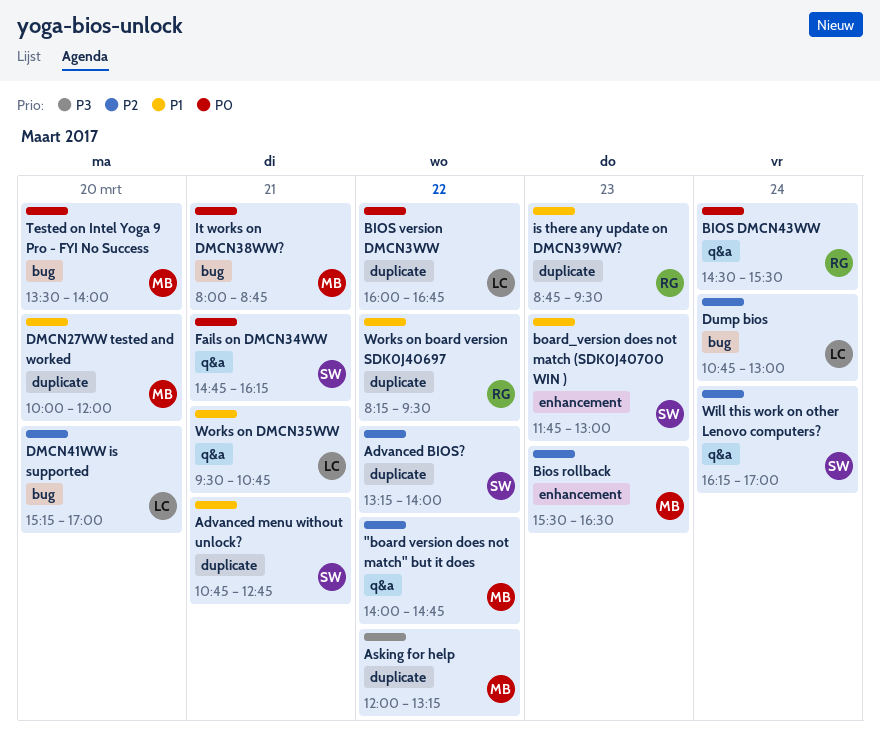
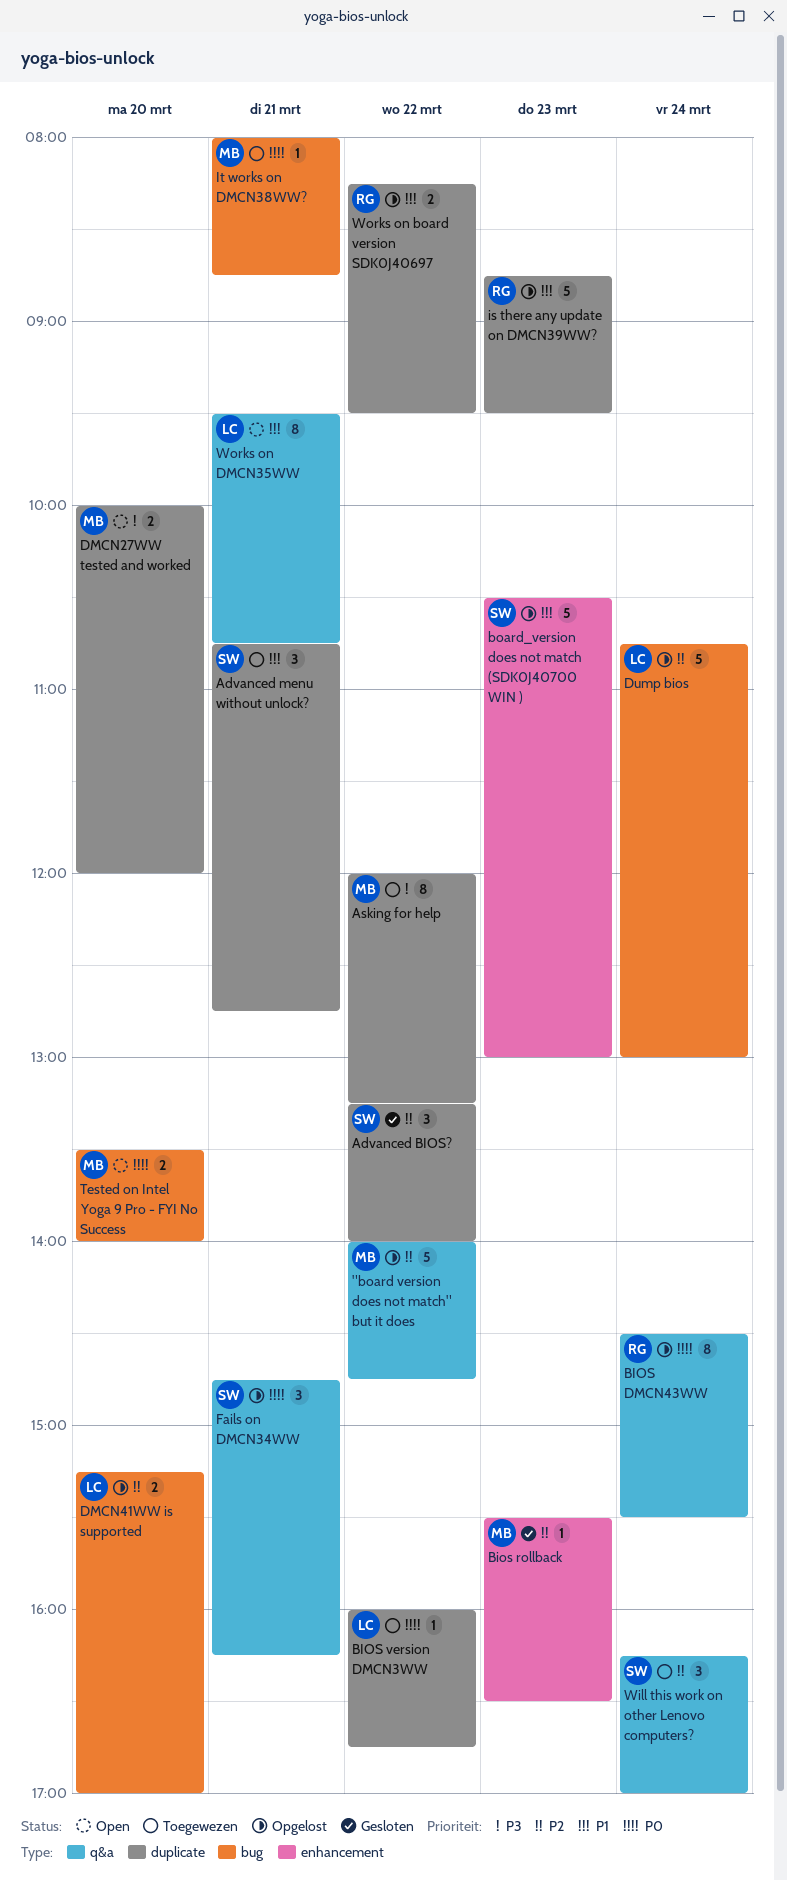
board_version does not match (SDK0J40700 WIN ), begins: 11:45 -> 10:30
DMCN27WW tested and worked, priority: P1 -> P3

